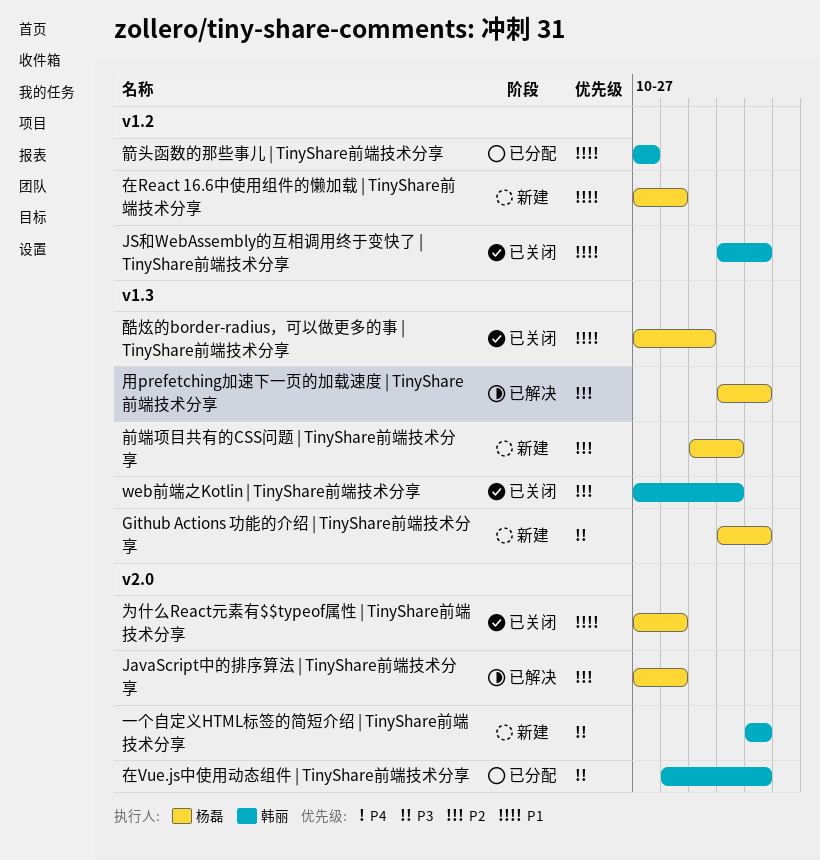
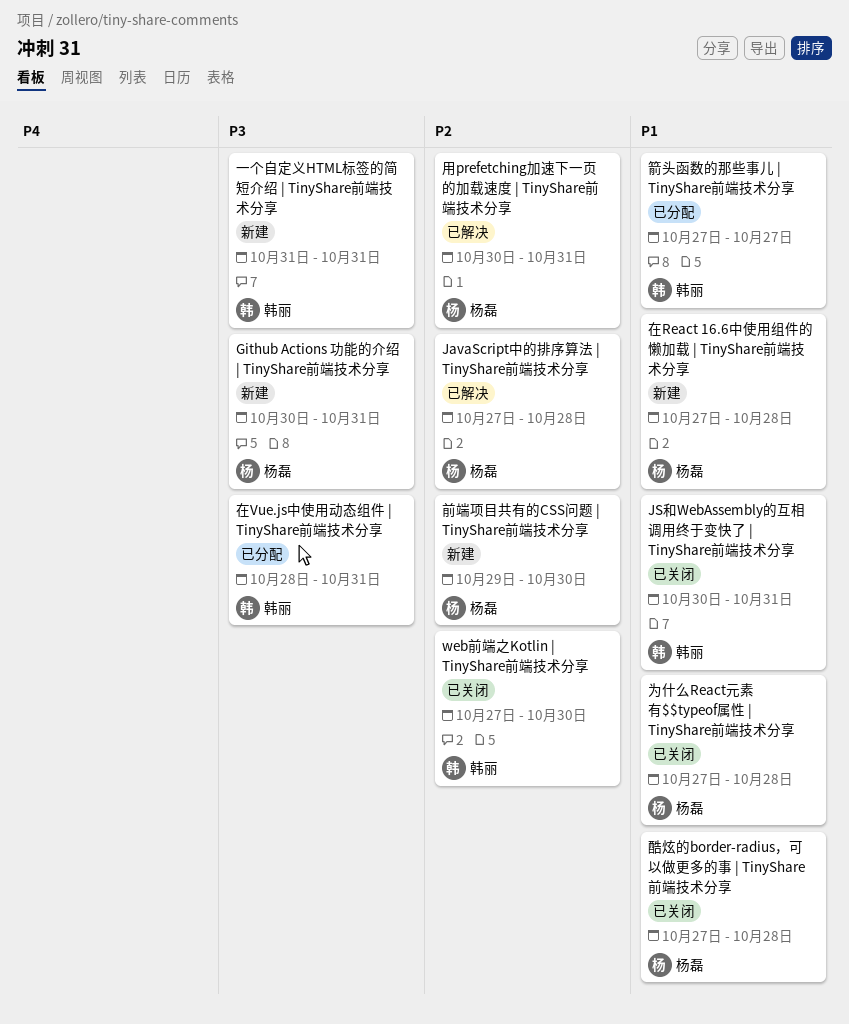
酷炫的border-radius，可以做更多的事 | TinyShare前端技术分享, due: Oct 29 -> Oct 28

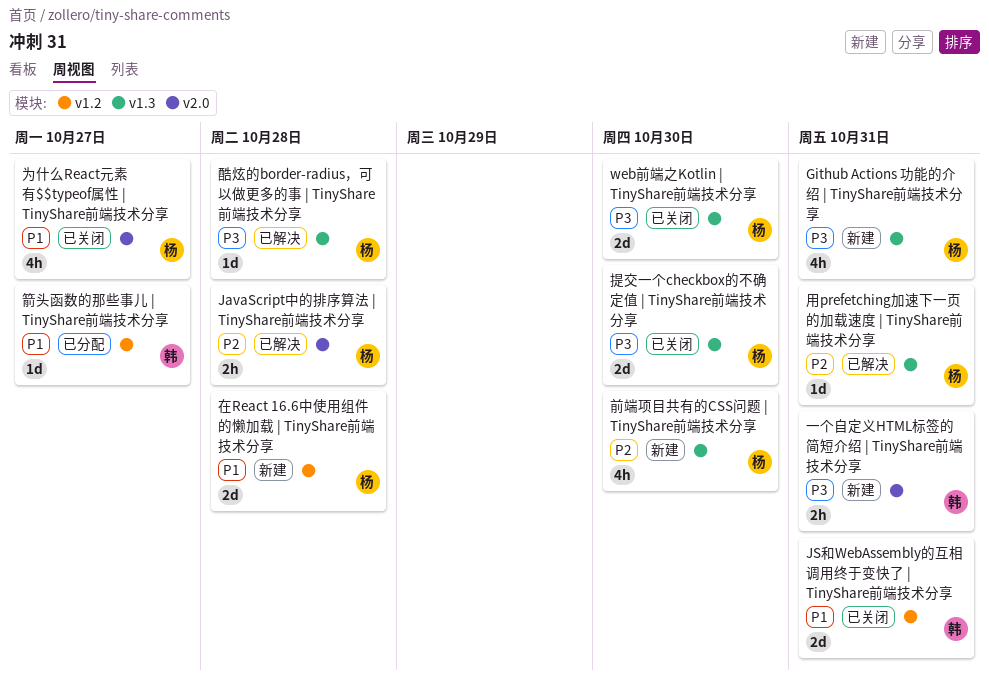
web前端之Kotlin | TinyShare前端技术分享, owner: 韩丽 -> 杨磊
web前端之Kotlin | TinyShare前端技术分享, priority: P2 -> P3
为什么React元素有$$typeof属性 | TinyShare前端技术分享, due: Oct 28 -> Oct 27
在Vue.js中使用动态组件 | TinyShare前端技术分享: present -> none
提交一个checkbox的不确定值 | TinyShare前端技术分享: none -> present
酷炫的border-radius，可以做更多的事 | TinyShare前端技术分享, status: 已关闭 -> 已解决
酷炫的border-radius，可以做更多的事 | TinyShare前端技术分享, priority: P1 -> P3

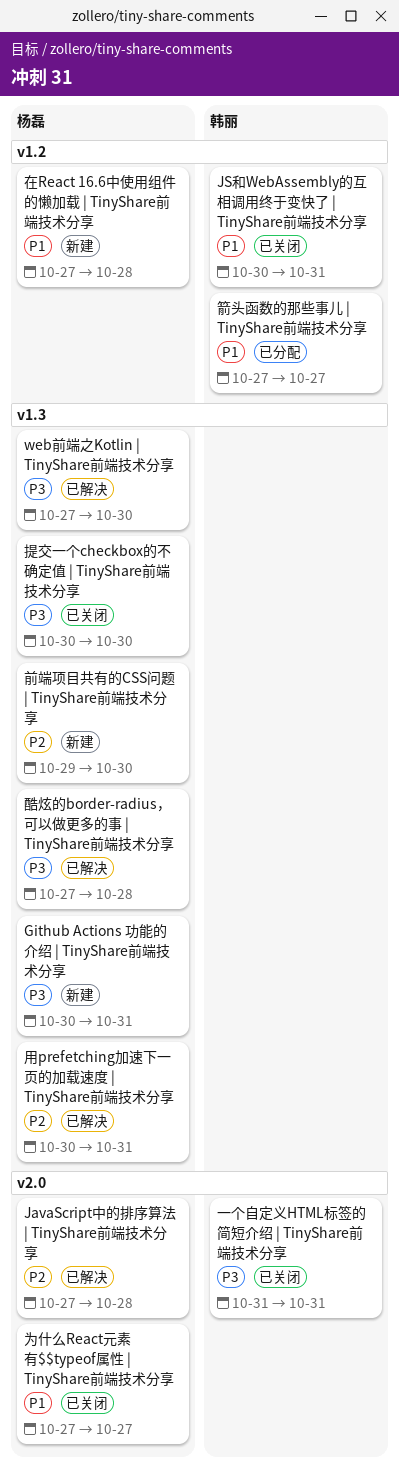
web前端之Kotlin | TinyShare前端技术分享, status: 已关闭 -> 已解决
一个自定义HTML标签的简短介绍 | TinyShare前端技术分享, status: 新建 -> 已关闭

